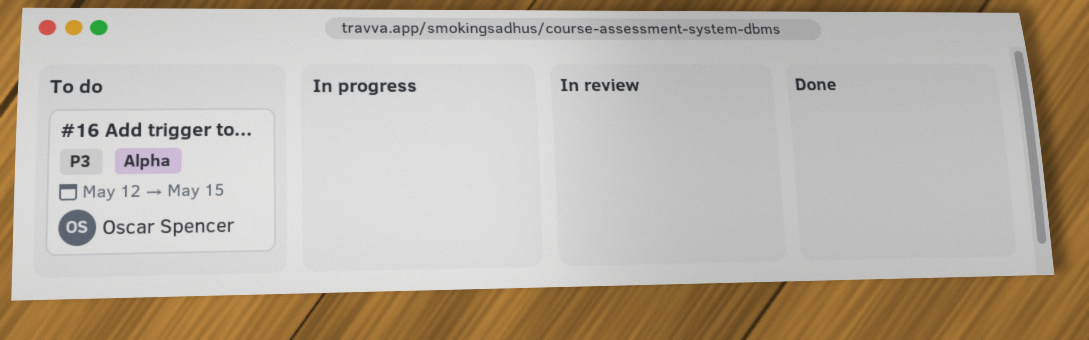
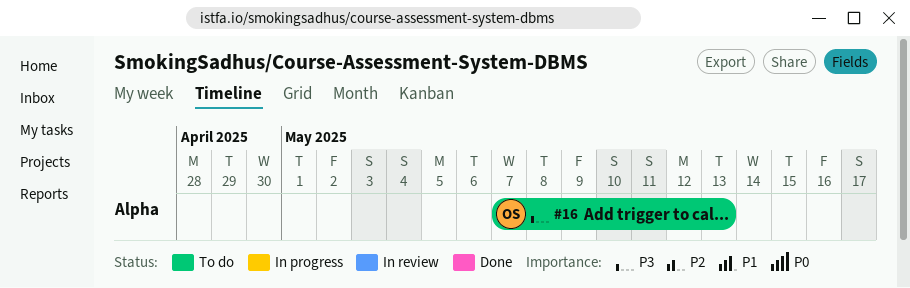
#16, start: May 12 -> May 7
#16, due: May 15 -> May 13

